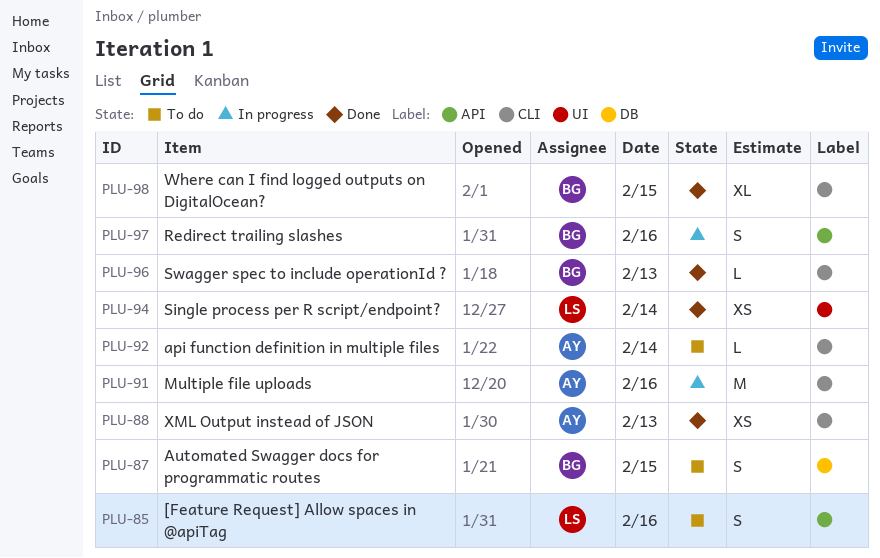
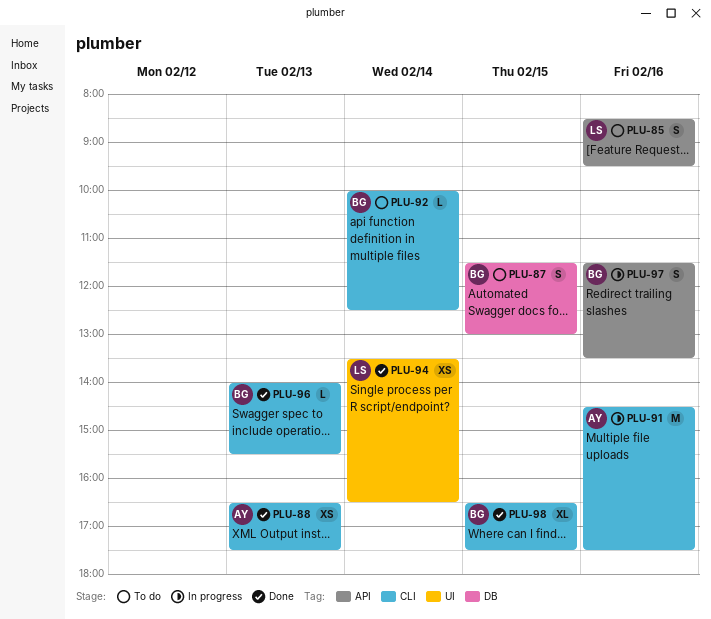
PLU-92, owner: AY -> BG

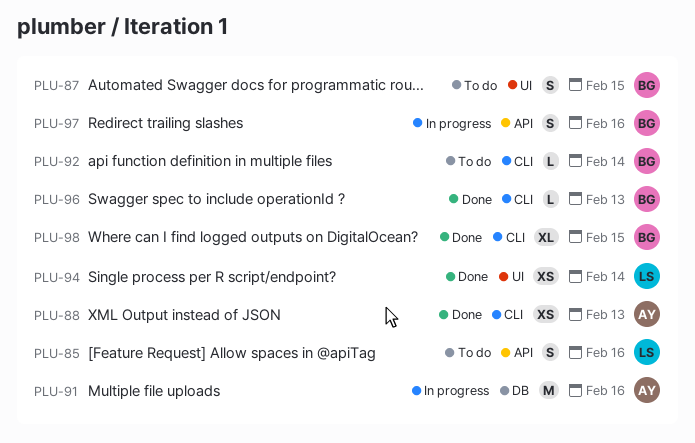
PLU-87, label: DB -> UI
PLU-91, label: CLI -> DB

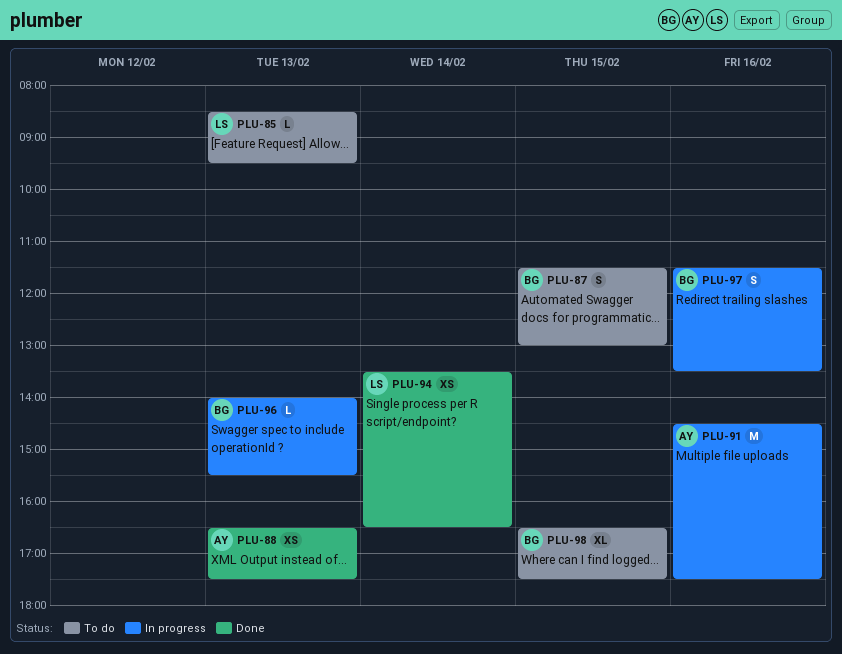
PLU-85, estimate: S -> L
PLU-85, day: Feb 16 -> Feb 13
PLU-92: present -> none
PLU-96, status: Done -> In progress
PLU-98, status: Done -> To do

